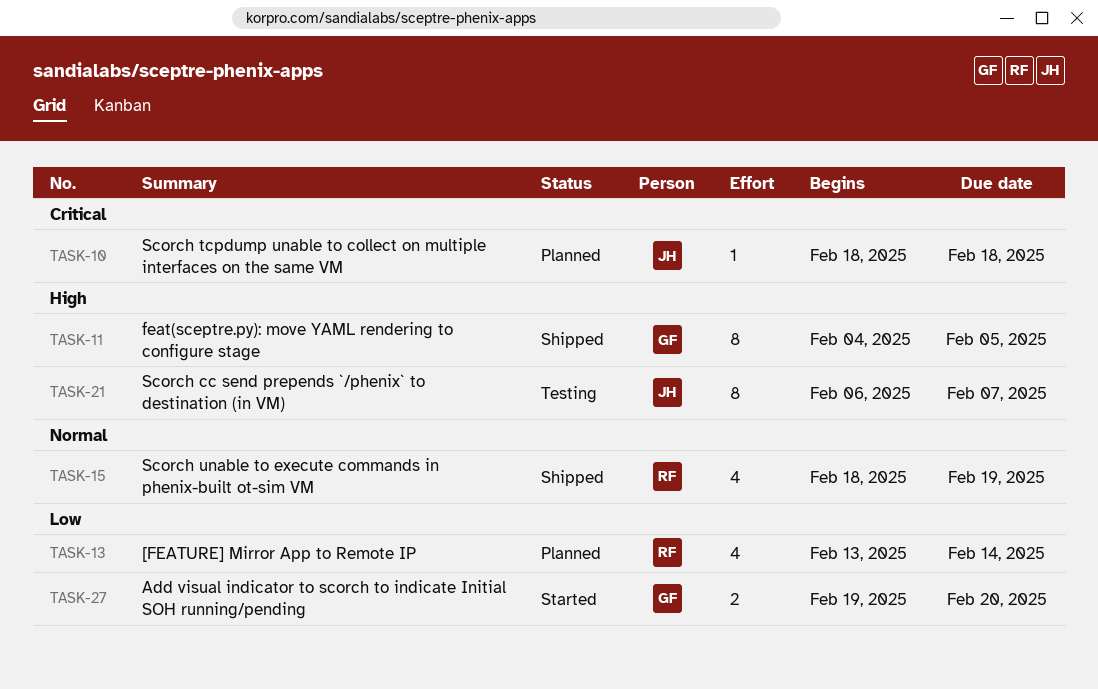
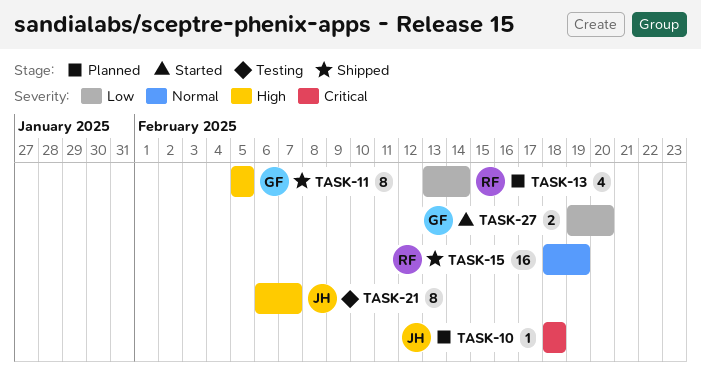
TASK-11, start: Feb 4 -> Feb 5
TASK-15, estimate: 4 -> 16

